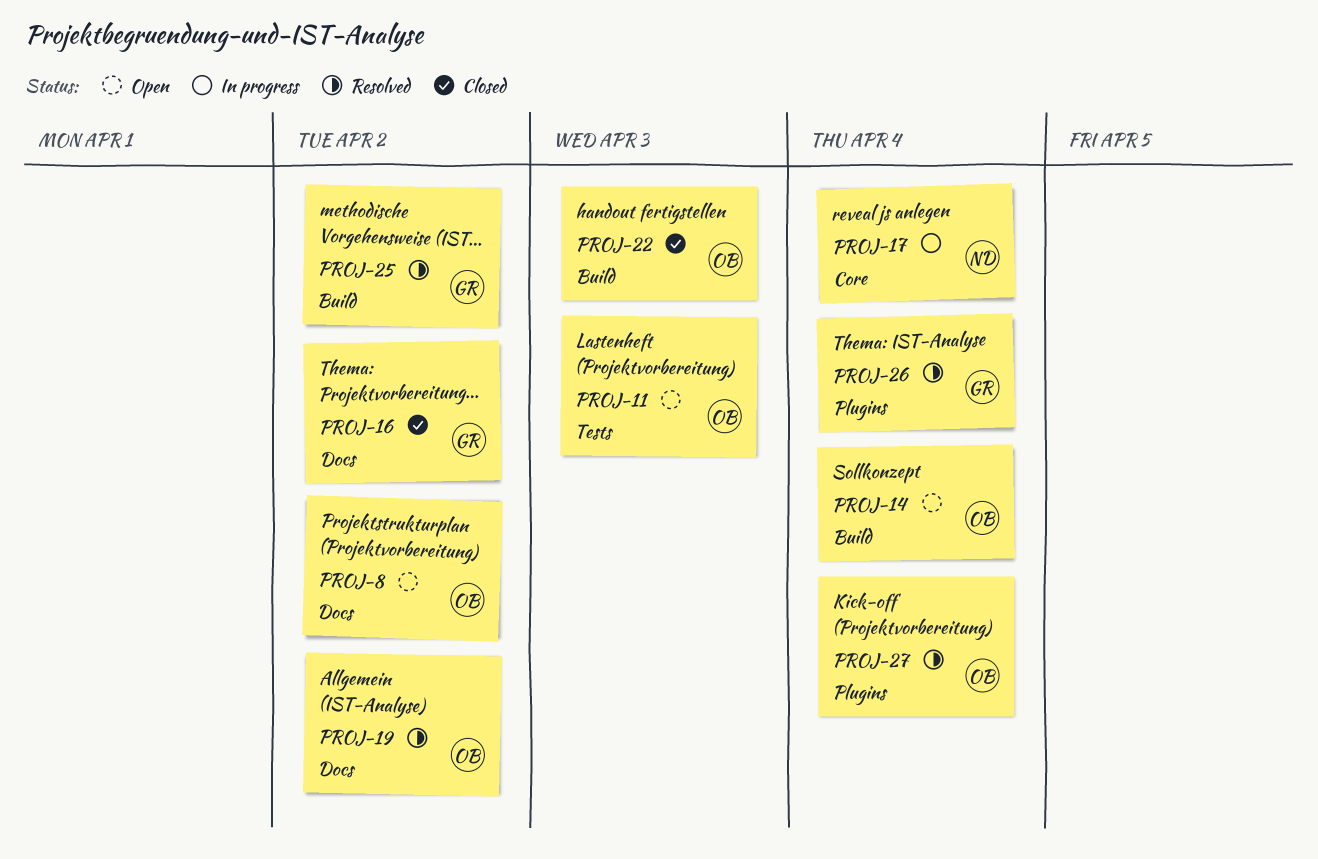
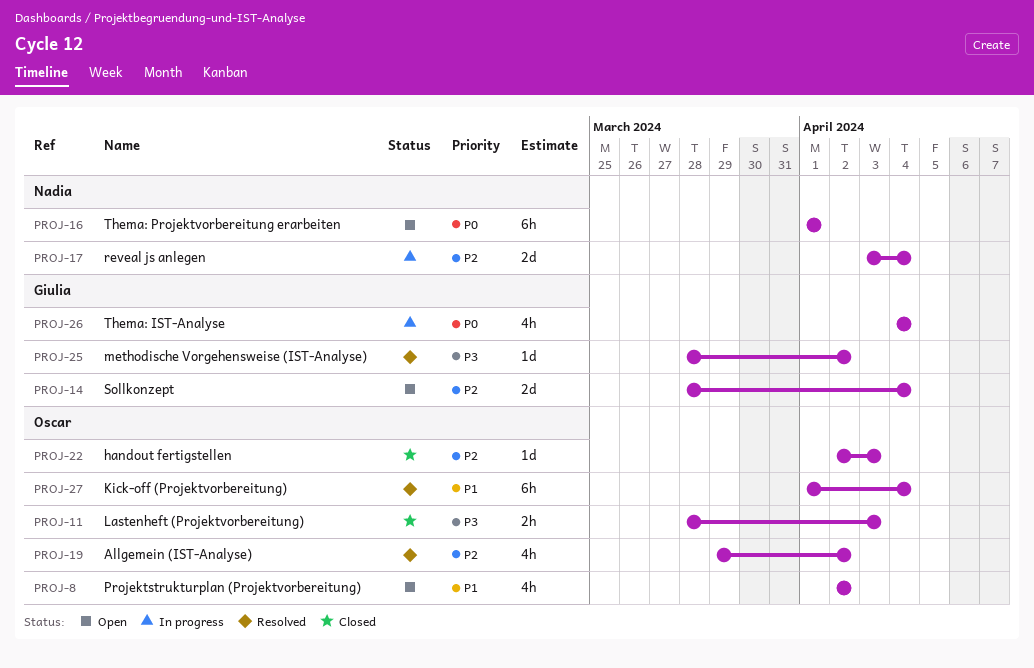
PROJ-11, status: Open -> Closed
PROJ-14, owner: Oscar -> Giulia
PROJ-16, status: Closed -> Open
PROJ-16, owner: Giulia -> Nadia
PROJ-16, due: Apr 2 -> Apr 1
PROJ-26, status: Resolved -> In progress

